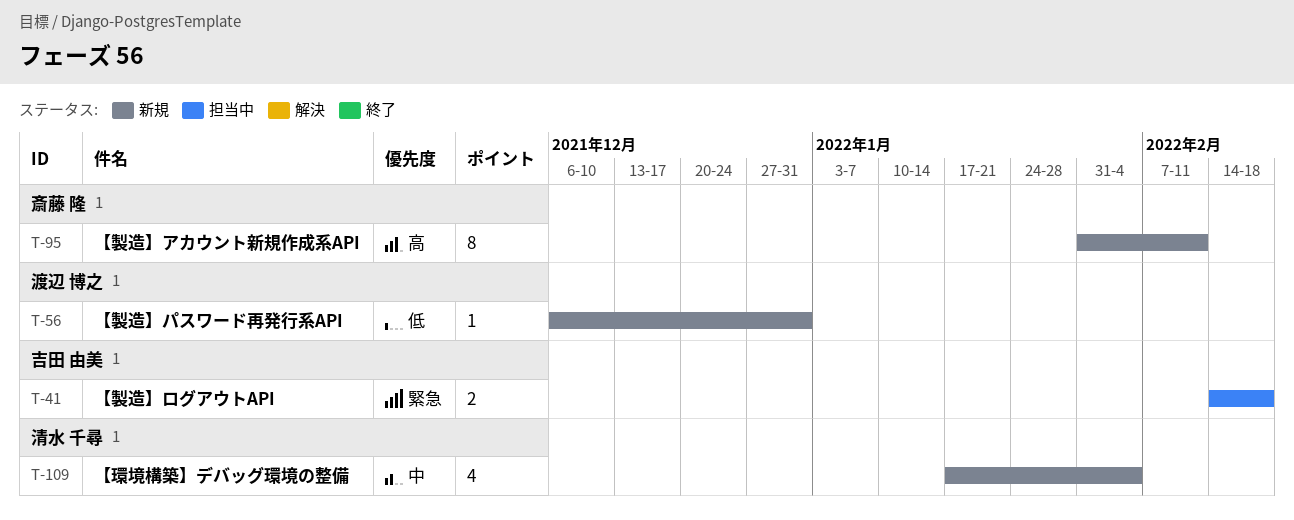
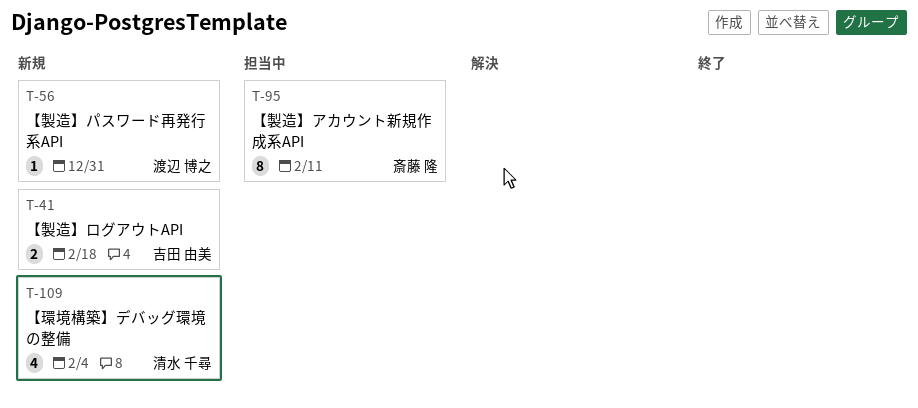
T-41, status: 担当中 -> 新規
T-95, status: 新規 -> 担当中

